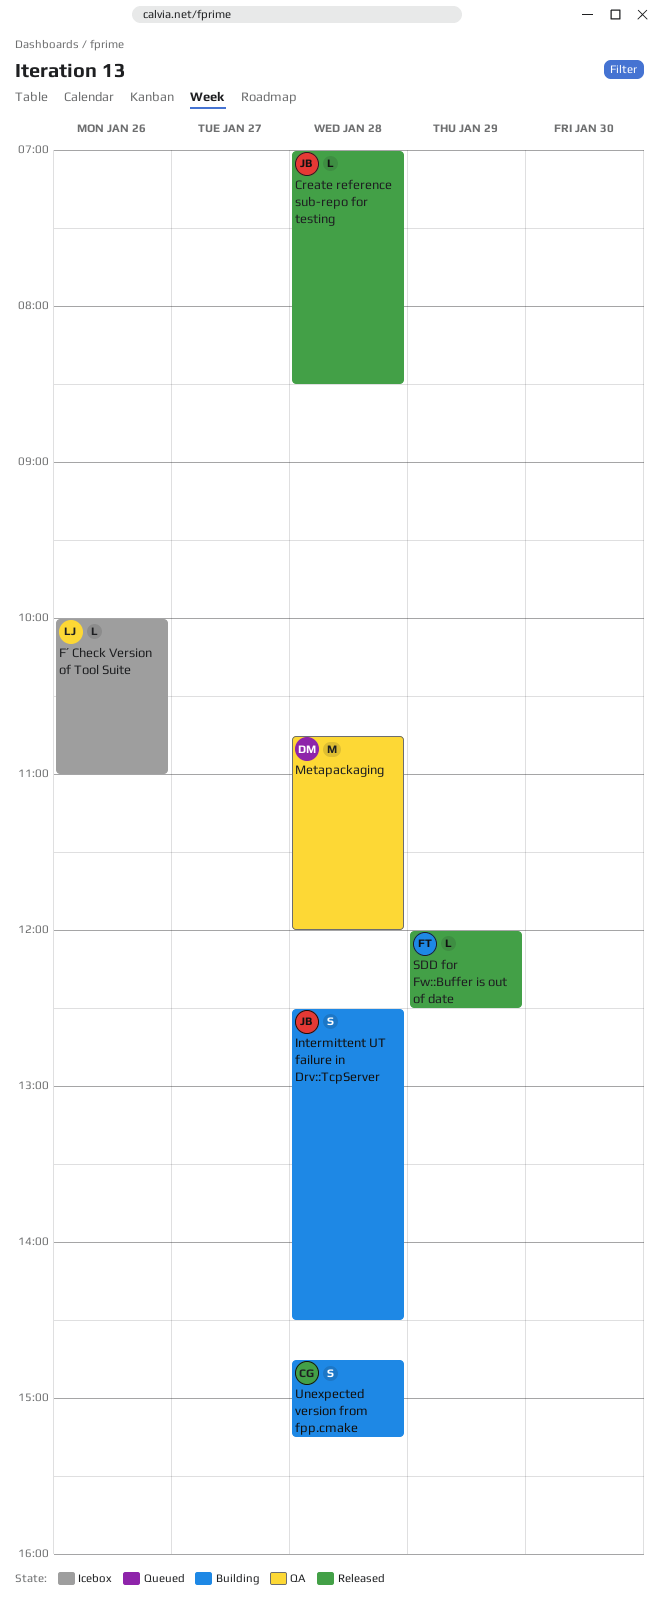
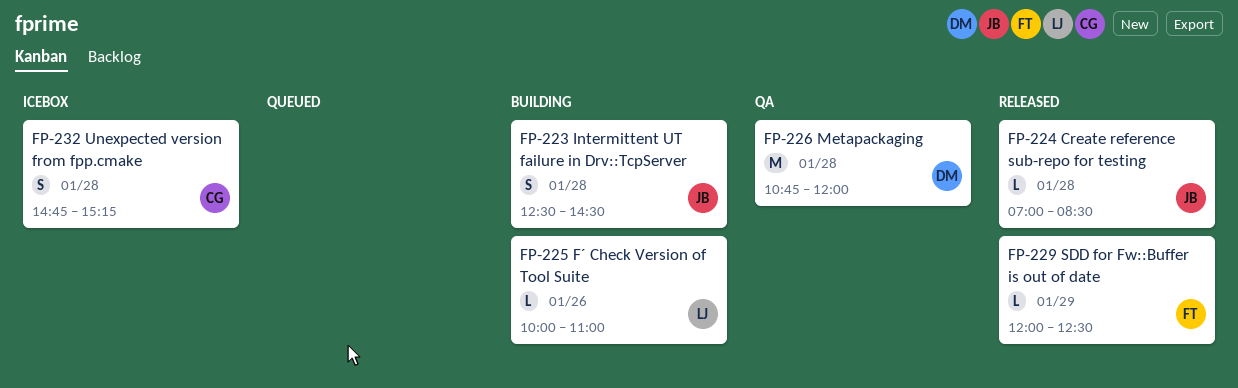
F´ Check Version of Tool Suite, status: Icebox -> Building
Unexpected version from fpp.cmake, status: Building -> Icebox

